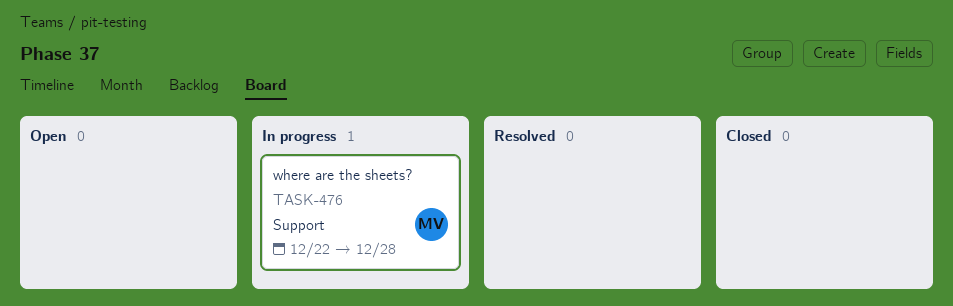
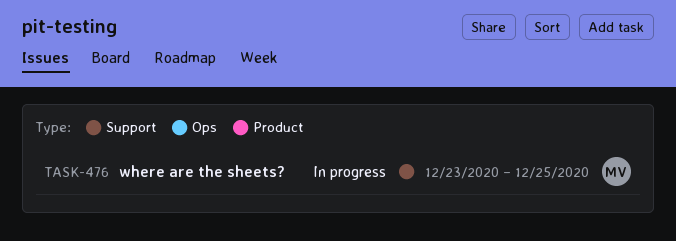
TASK-476, start: Dec 22 -> Dec 23
TASK-476, due: Dec 28 -> Dec 25

